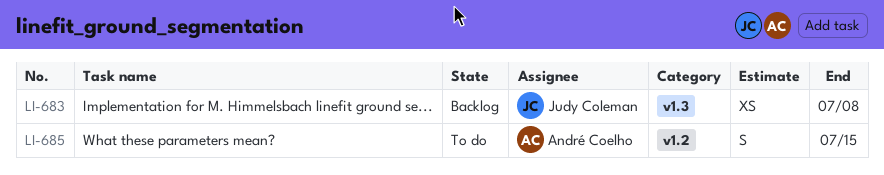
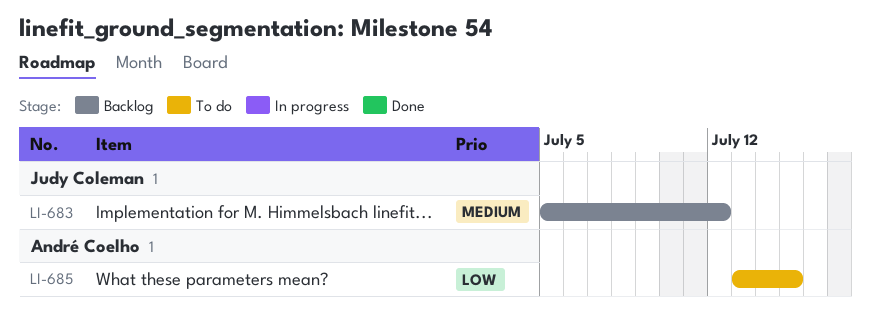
LI-683, due: Jul 8 -> Jul 12

